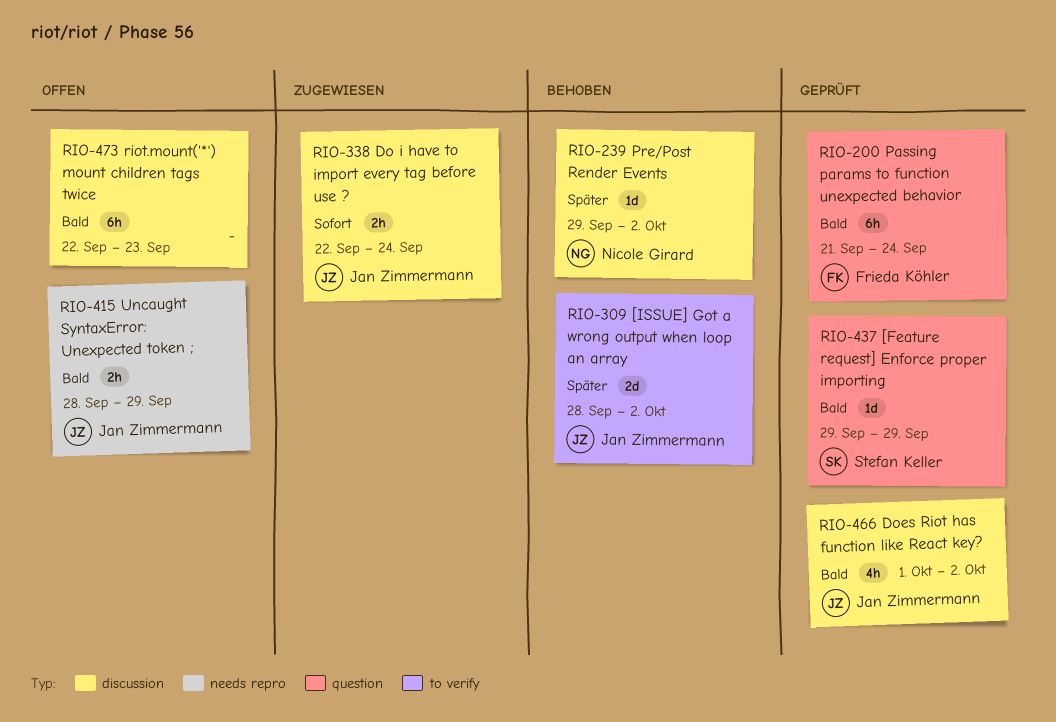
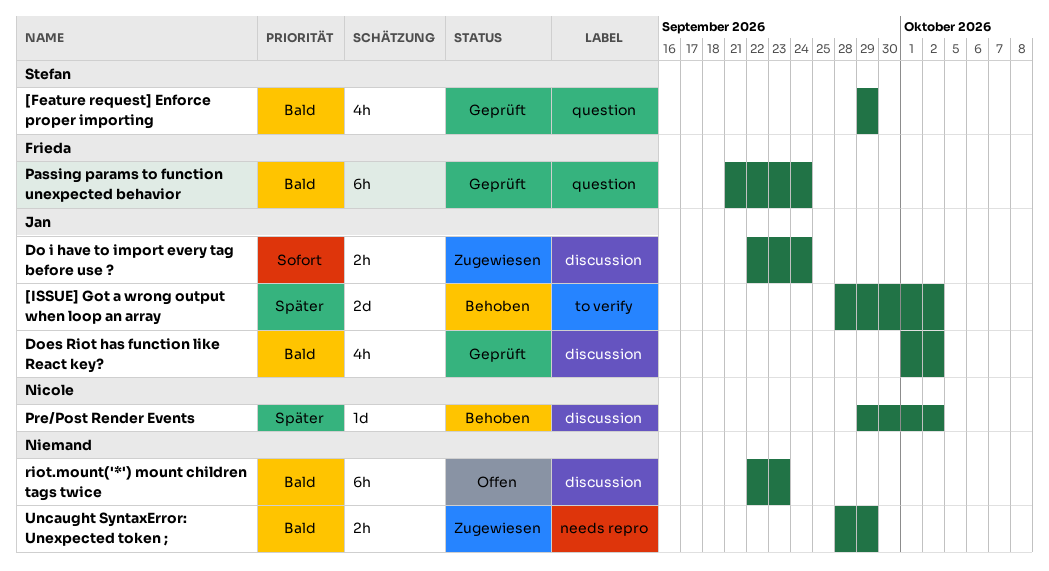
[Feature request] Enforce proper importing, estimate: 1d -> 4h
Uncaught SyntaxError: Unexpected token ;, status: Offen -> Zugewiesen
Uncaught SyntaxError: Unexpected token ;, owner: Jan Zimmermann -> none

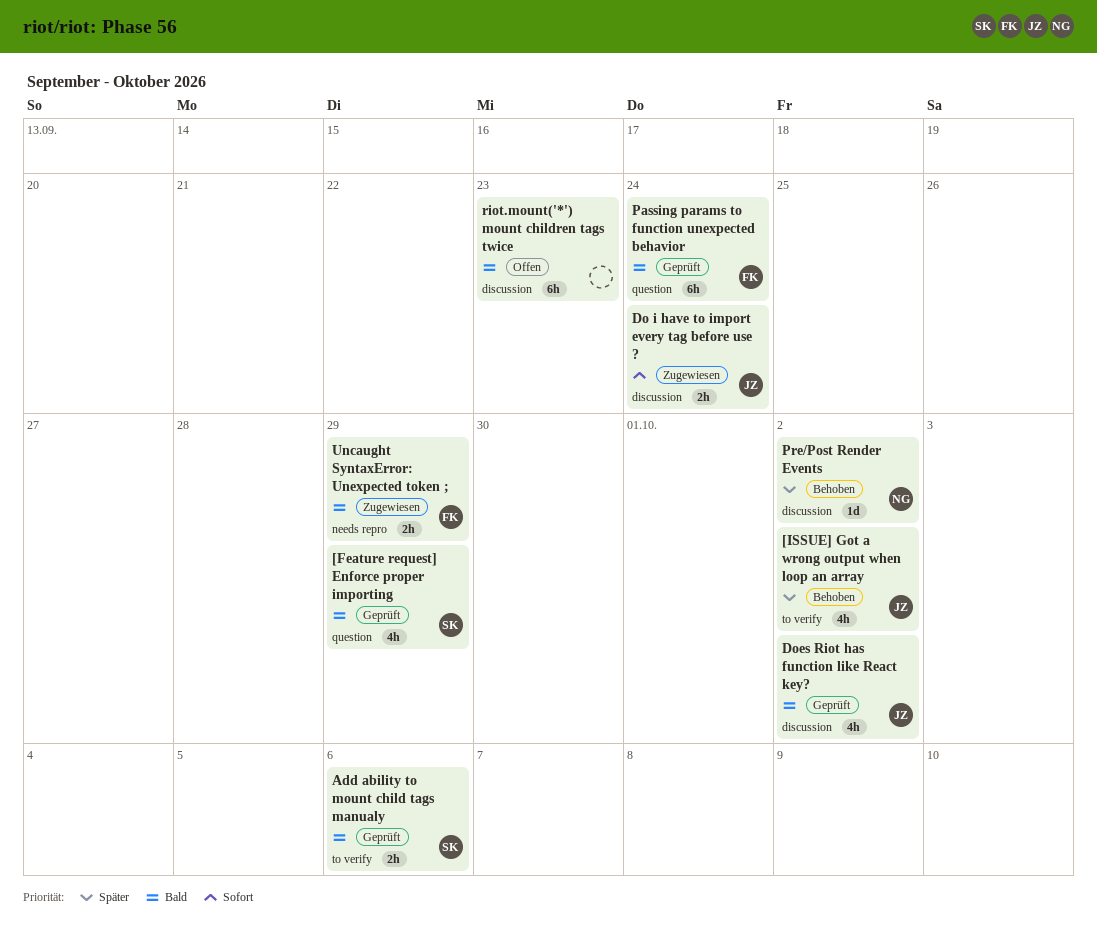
[ISSUE] Got a wrong output when loop an array, estimate: 2d -> 4h
Add ability to mount child tags manualy: none -> present
Uncaught SyntaxError: Unexpected token ;, owner: none -> Frieda

